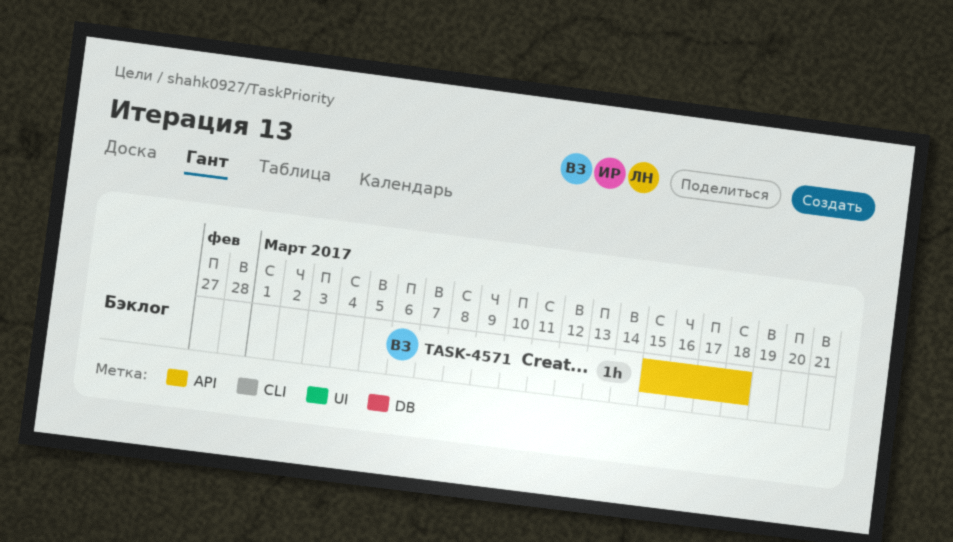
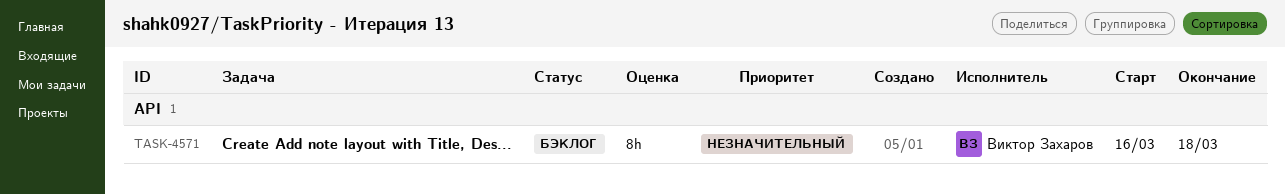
TASK-4571, estimate: 1h -> 8h
TASK-4571, start: Mar 15 -> Mar 16

